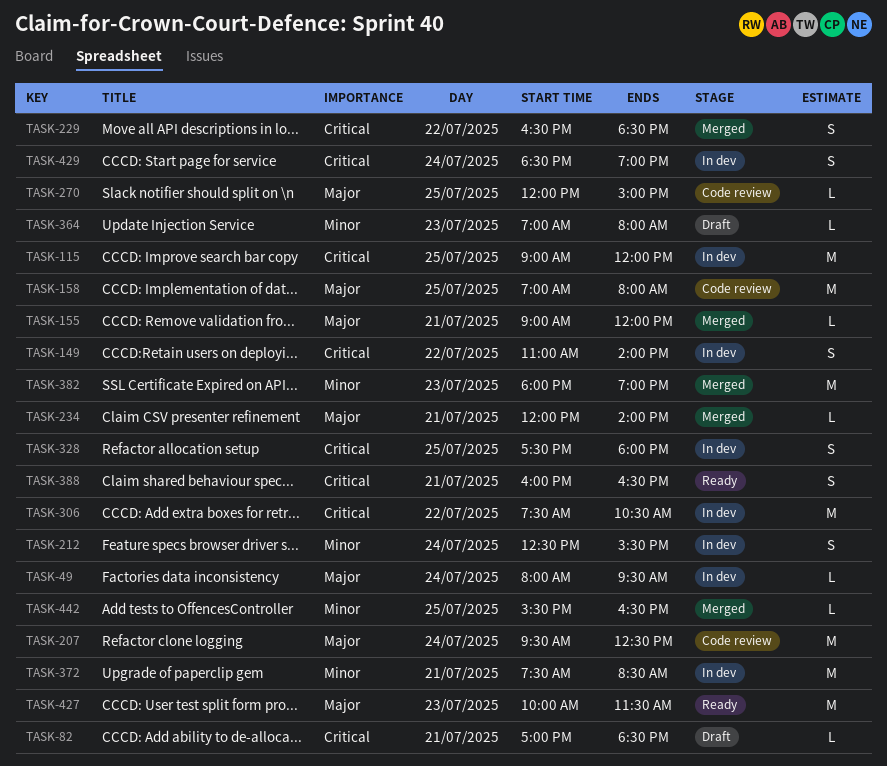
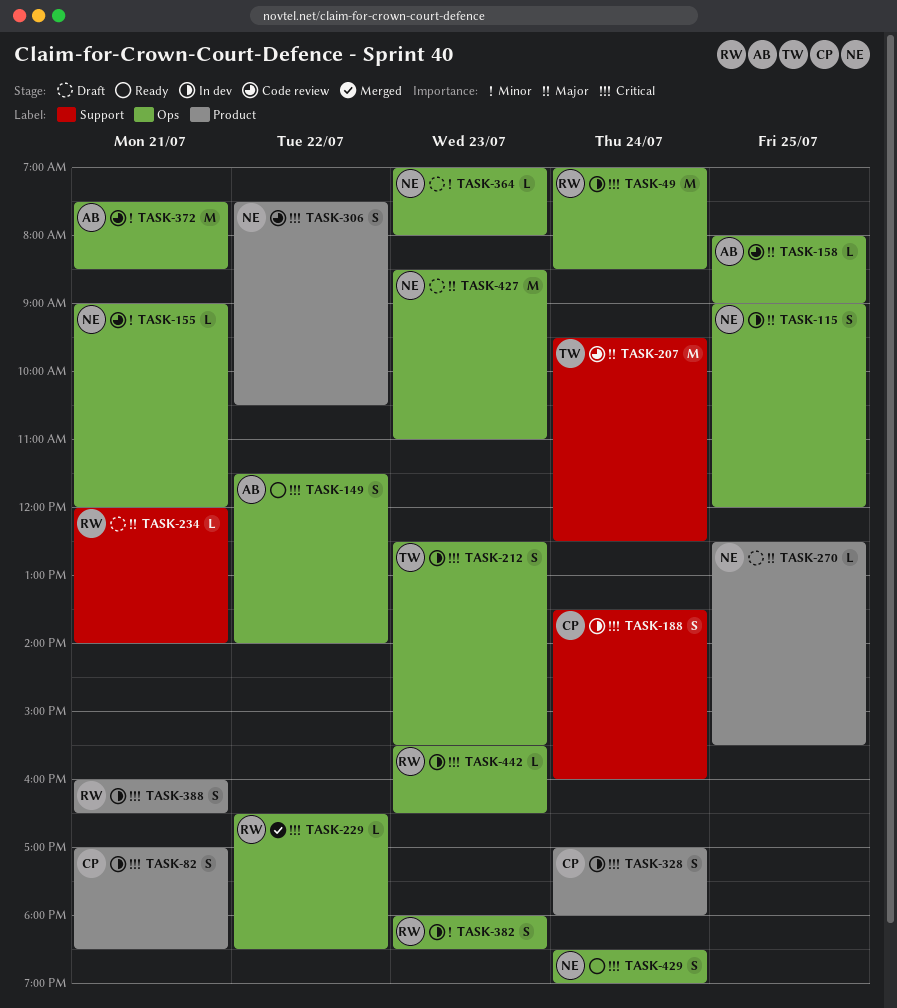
TASK-49, priority: Major -> Critical
TASK-49, estimate: L -> M
TASK-49, begins: 08:00 -> 07:00
TASK-49, ends: 09:30 -> 08:30
TASK-82, status: Draft -> In dev
TASK-82, estimate: L -> S
TASK-115, priority: Critical -> Major
TASK-115, estimate: M -> S
TASK-149, status: In dev -> Ready
TASK-149, begins: 11:00 -> 11:30
TASK-155, status: Merged -> Code review
TASK-155, priority: Major -> Minor
TASK-158, estimate: M -> L
TASK-158, begins: 07:00 -> 08:00
TASK-158, ends: 08:00 -> 09:00
TASK-188: none -> present
TASK-212, priority: Minor -> Critical
TASK-212, day: Jul 24 -> Jul 23
TASK-229, estimate: S -> L
TASK-234, status: Merged -> Draft
TASK-270, status: Code review -> Draft
TASK-270, begins: 12:00 -> 12:30
TASK-270, ends: 15:00 -> 15:30
TASK-306, status: In dev -> Code review
TASK-306, estimate: M -> S
TASK-328, day: Jul 25 -> Jul 24
TASK-328, begins: 17:30 -> 17:00
TASK-372, status: In dev -> Code review
TASK-382, status: Merged -> In dev
TASK-382, estimate: M -> S
TASK-382, ends: 19:00 -> 18:30
TASK-388, status: Ready -> In dev
TASK-427, status: Ready -> Draft
TASK-427, begins: 10:00 -> 08:30
TASK-427, ends: 11:30 -> 11:00
TASK-429, status: In dev -> Ready
TASK-442, status: Merged -> In dev
TASK-442, priority: Minor -> Critical
TASK-442, day: Jul 25 -> Jul 23

